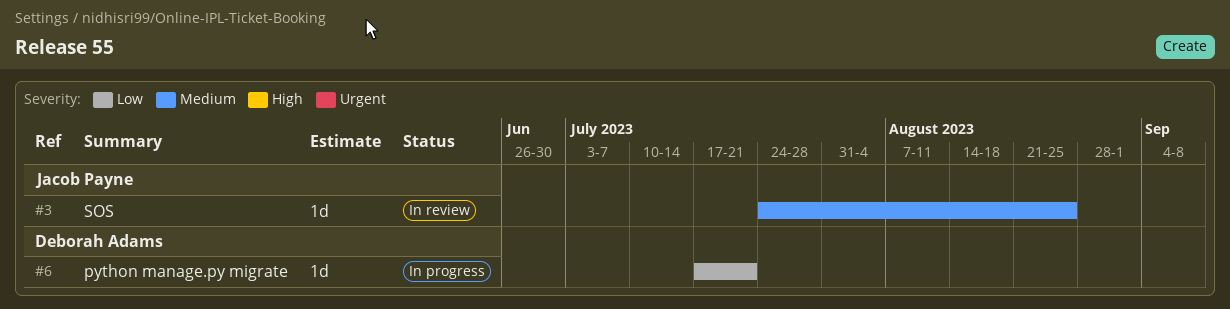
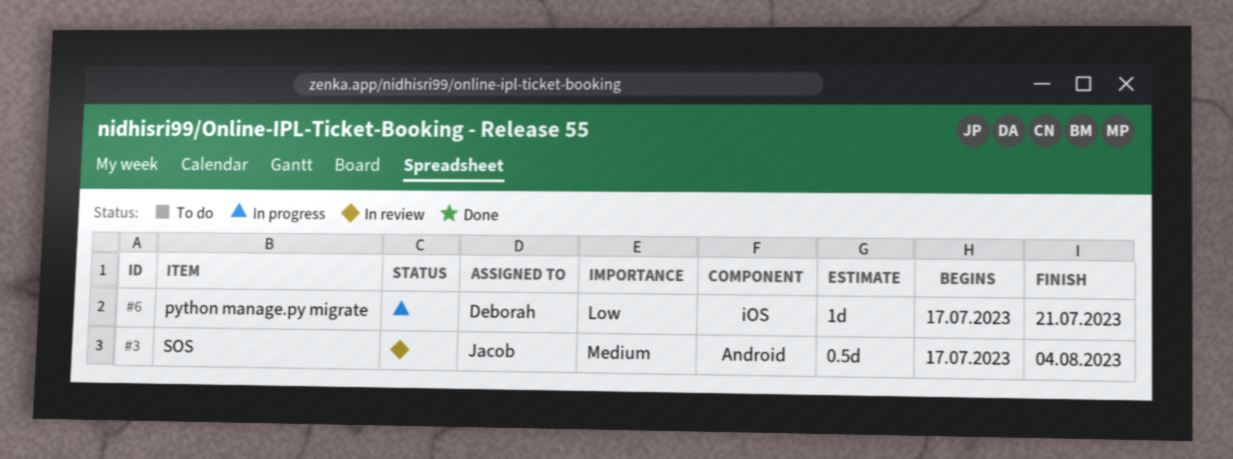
#3, estimate: 1d -> 0.5d
#3, start: Jul 24 -> Jul 17
#3, due: Aug 25 -> Aug 4

